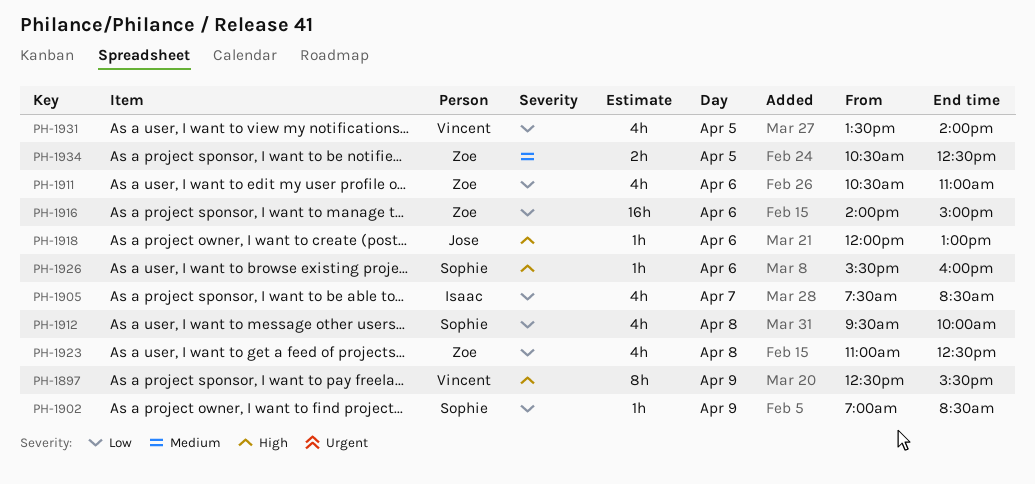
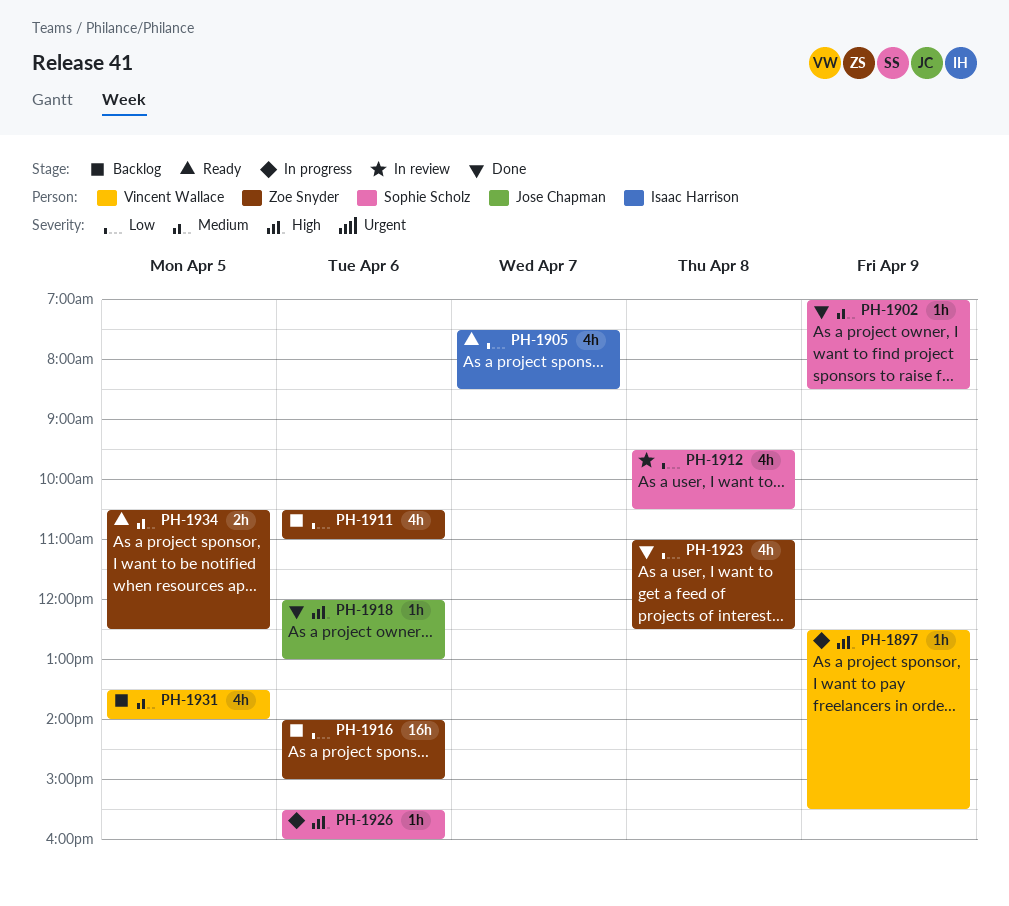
PH-1897, estimate: 8h -> 1h
PH-1902, priority: Low -> Medium
PH-1912, ends: 10:00 -> 10:30
PH-1931, priority: Low -> Medium

